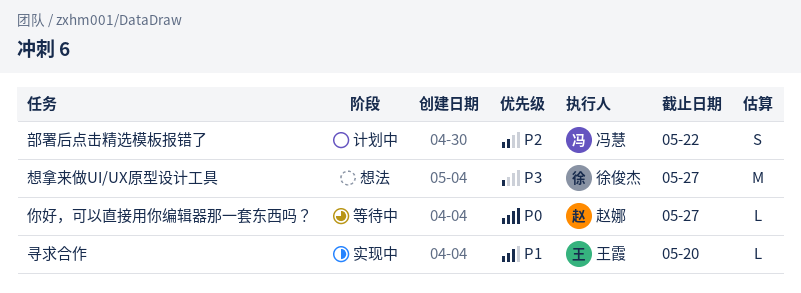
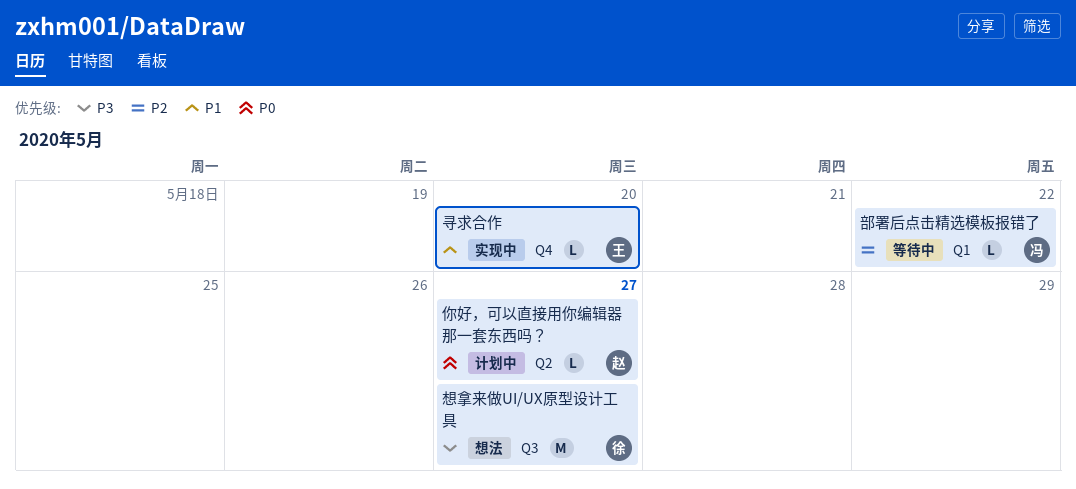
你好，可以直接用你编辑器那一套东西吗？, status: 等待中 -> 计划中
部署后点击精选模板报错了, status: 计划中 -> 等待中
部署后点击精选模板报错了, estimate: S -> L

